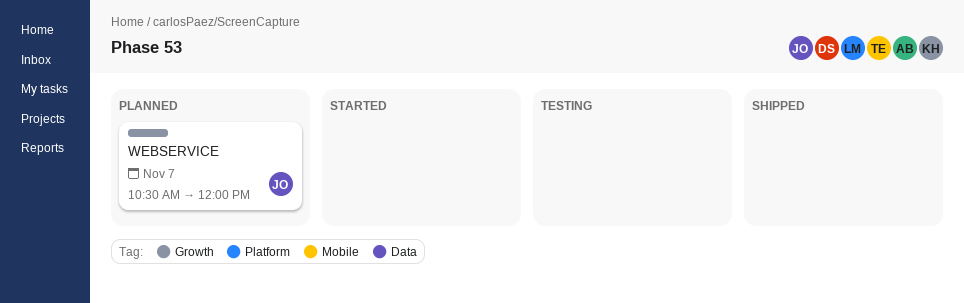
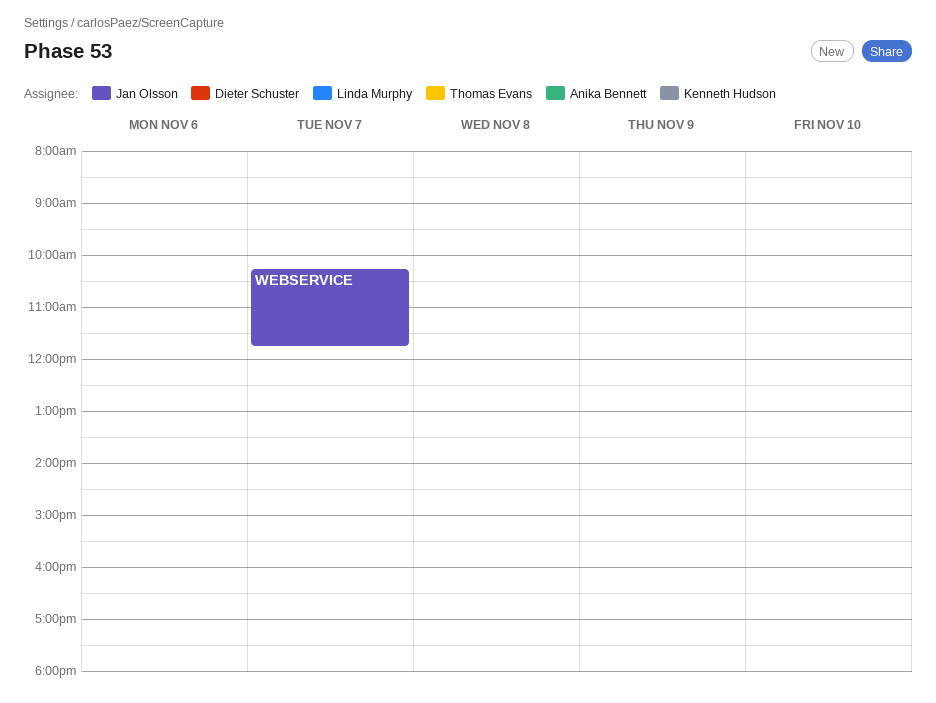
WEBSERVICE, begins: 10:30 -> 10:15
WEBSERVICE, ends: 12:00 -> 11:45

